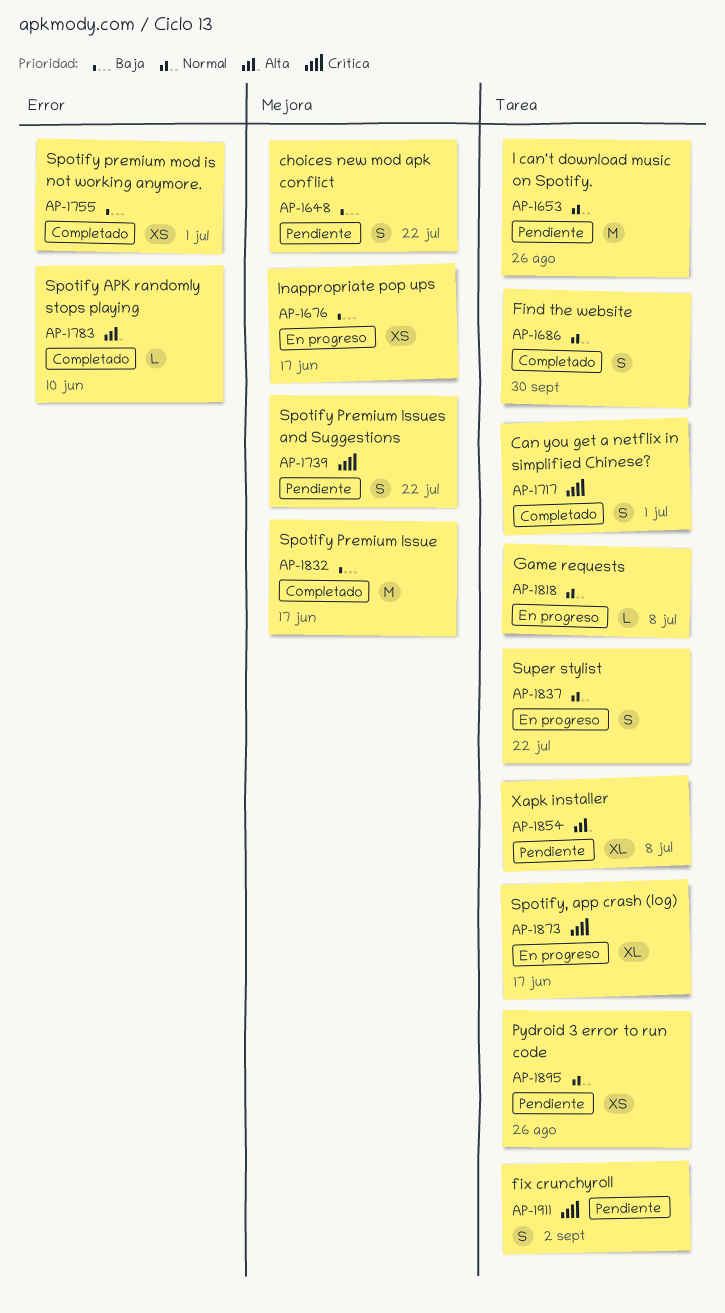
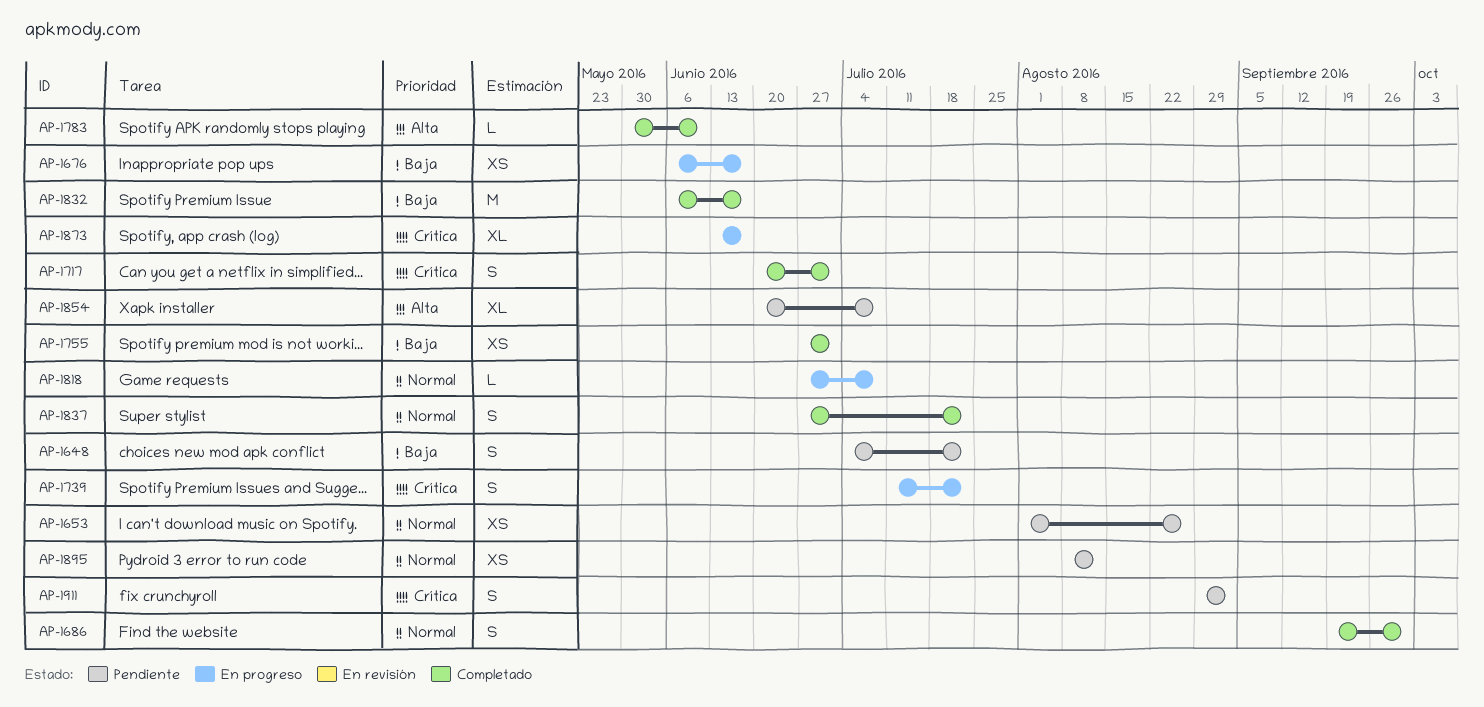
AP-1653, estimate: M -> XS
AP-1739, status: Pendiente -> En progreso
AP-1837, status: En progreso -> Completado
AP-1895, due: Aug 26 -> Aug 12

